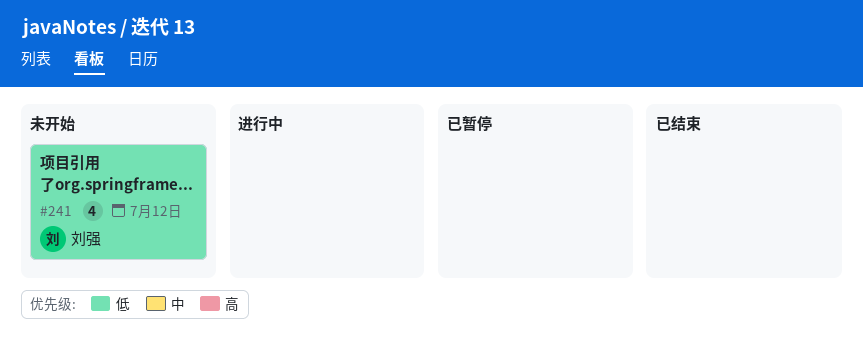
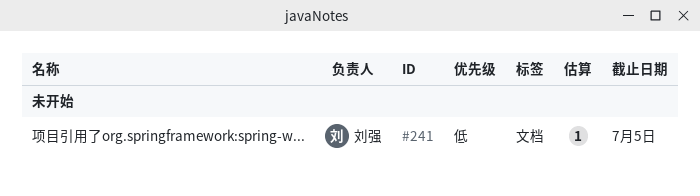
#241, estimate: 4 -> 1
#241, due: Jul 12 -> Jul 5

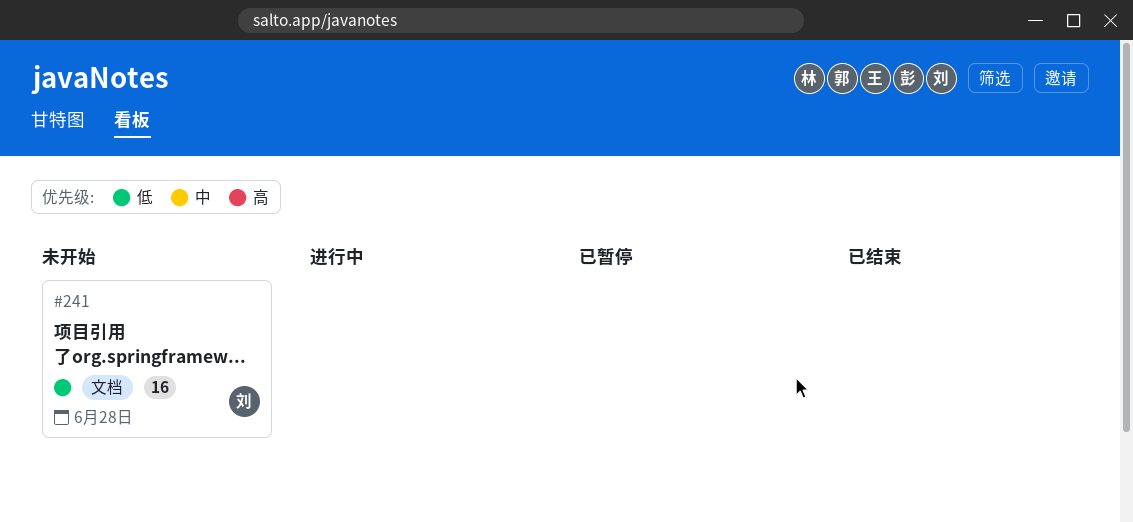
#241, estimate: 1 -> 16
#241, due: Jul 5 -> Jun 28

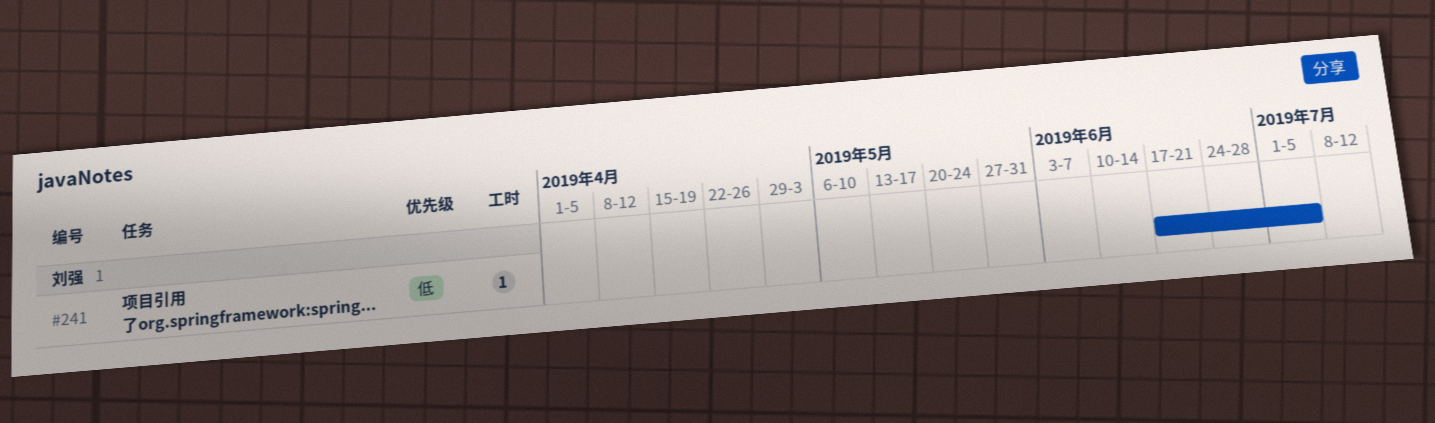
#241, estimate: 16 -> 1
#241, due: Jun 28 -> Jul 5

